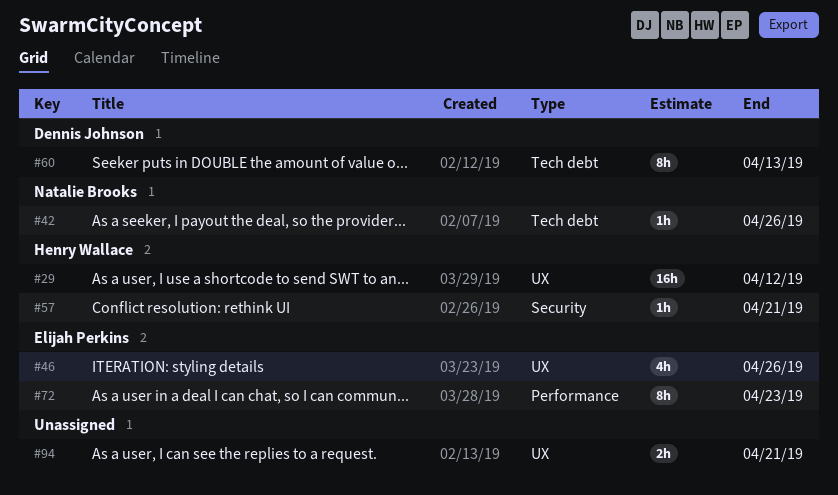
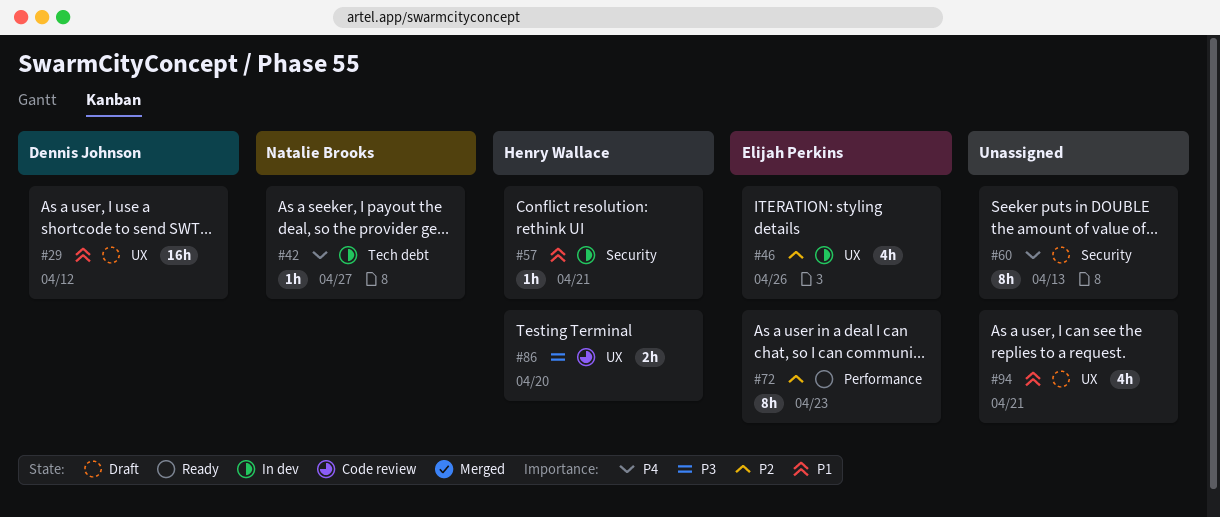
#29, owner: Henry Wallace -> Dennis Johnson
#42, due: Apr 26 -> Apr 27
#60, owner: Dennis Johnson -> none
#60, label: Tech debt -> Security
#86: none -> present
#94, estimate: 2h -> 4h

